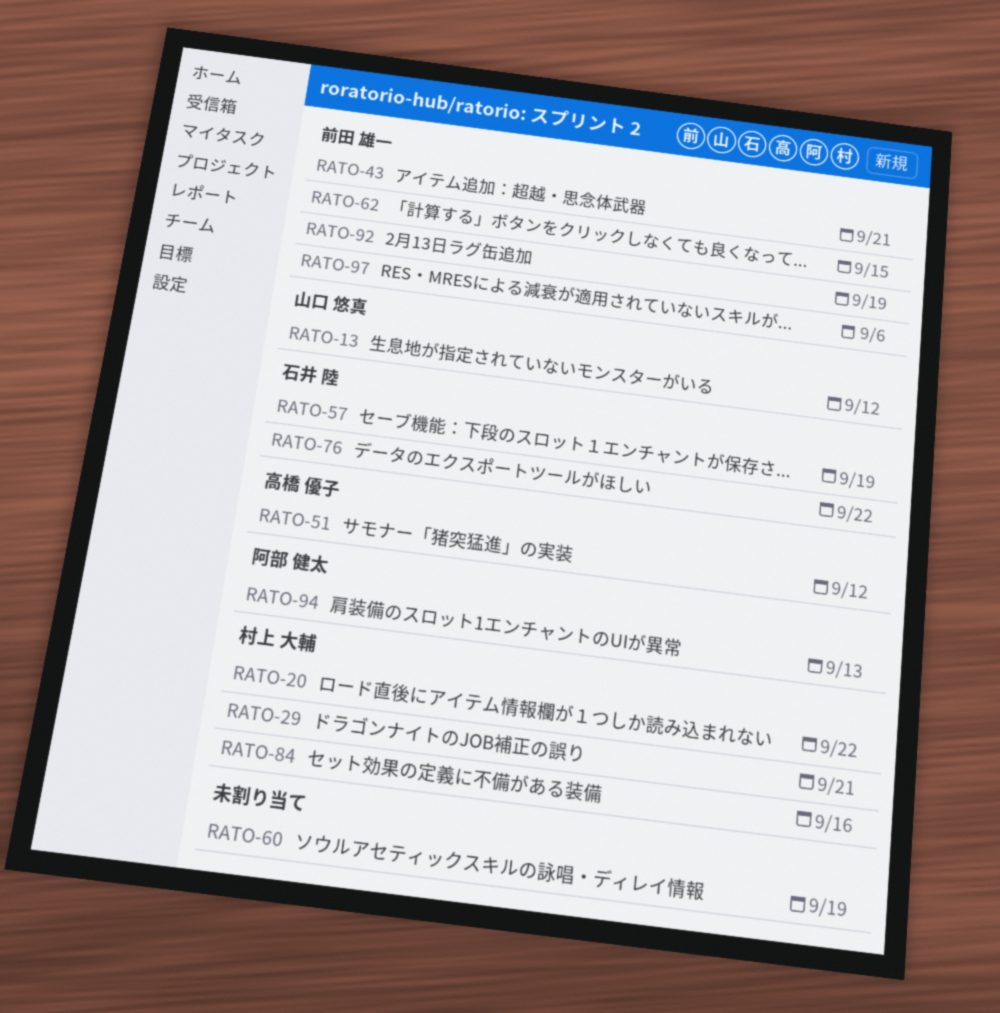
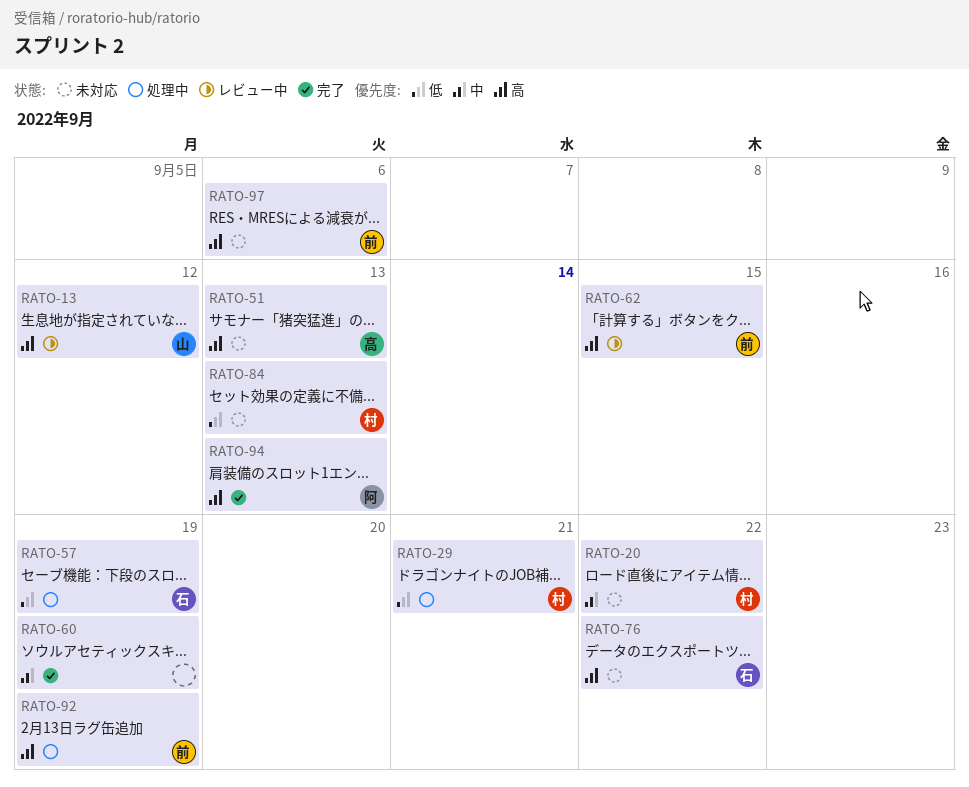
RATO-43: present -> none
RATO-51, due: Sep 12 -> Sep 13
RATO-84, due: Sep 16 -> Sep 13

